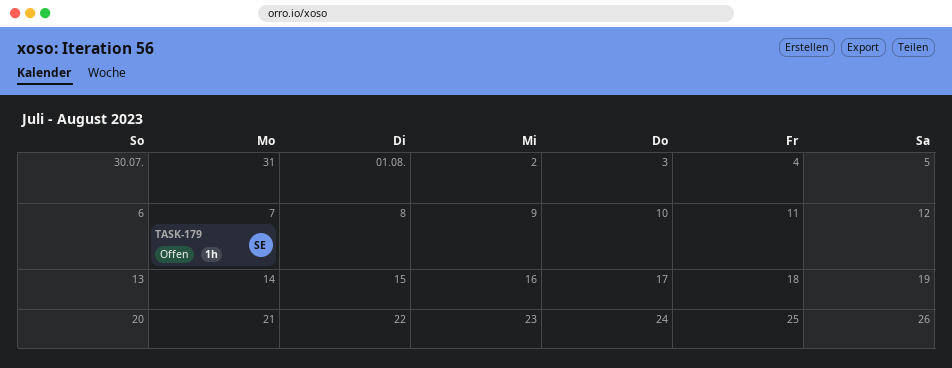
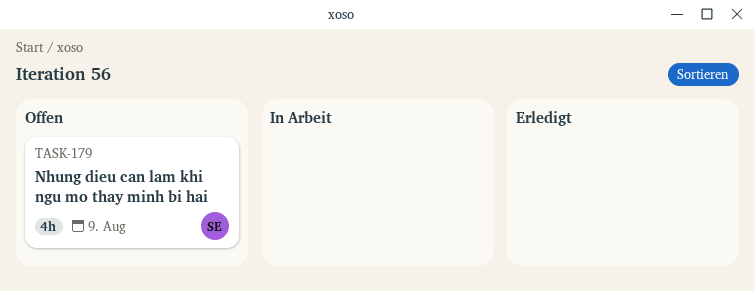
TASK-179, estimate: 1h -> 4h
TASK-179, due: Aug 7 -> Aug 9

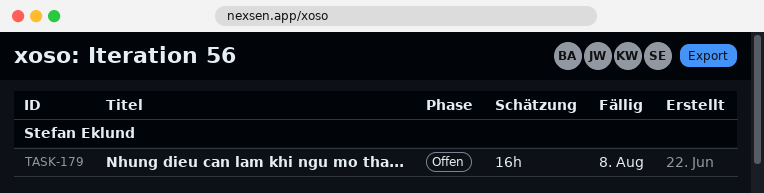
TASK-179, estimate: 4h -> 16h
TASK-179, due: Aug 9 -> Aug 8

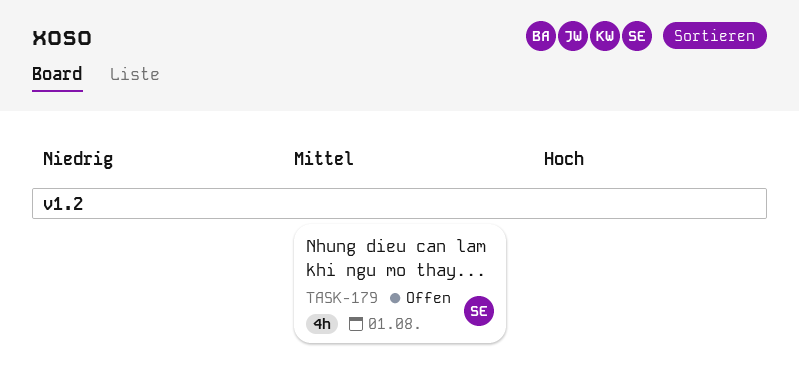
TASK-179, estimate: 16h -> 4h
TASK-179, due: Aug 8 -> Aug 1

